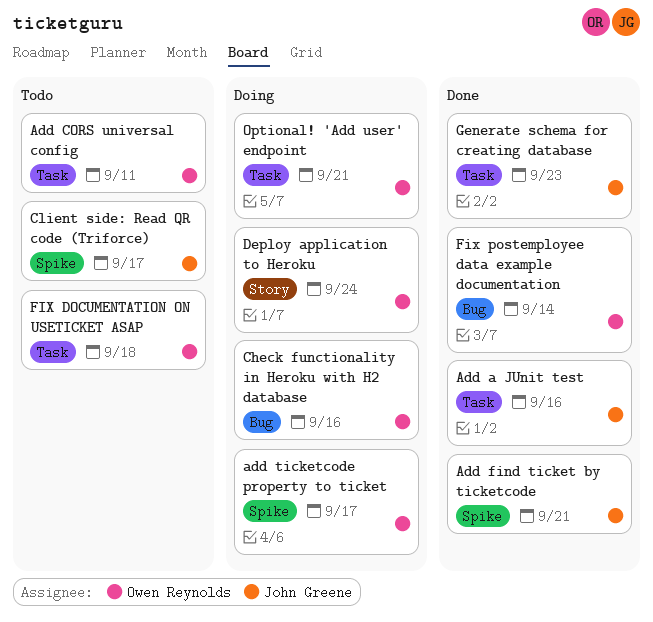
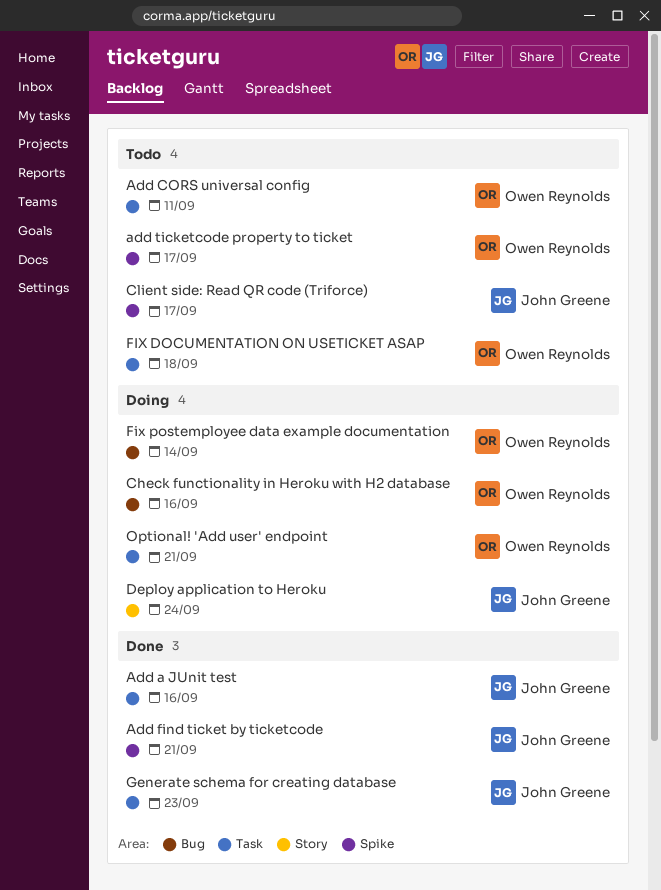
add ticketcode property to ticket, status: Doing -> Todo
Deploy application to Heroku, owner: Owen Reynolds -> John Greene
Fix postemployee data example documentation, status: Done -> Doing

